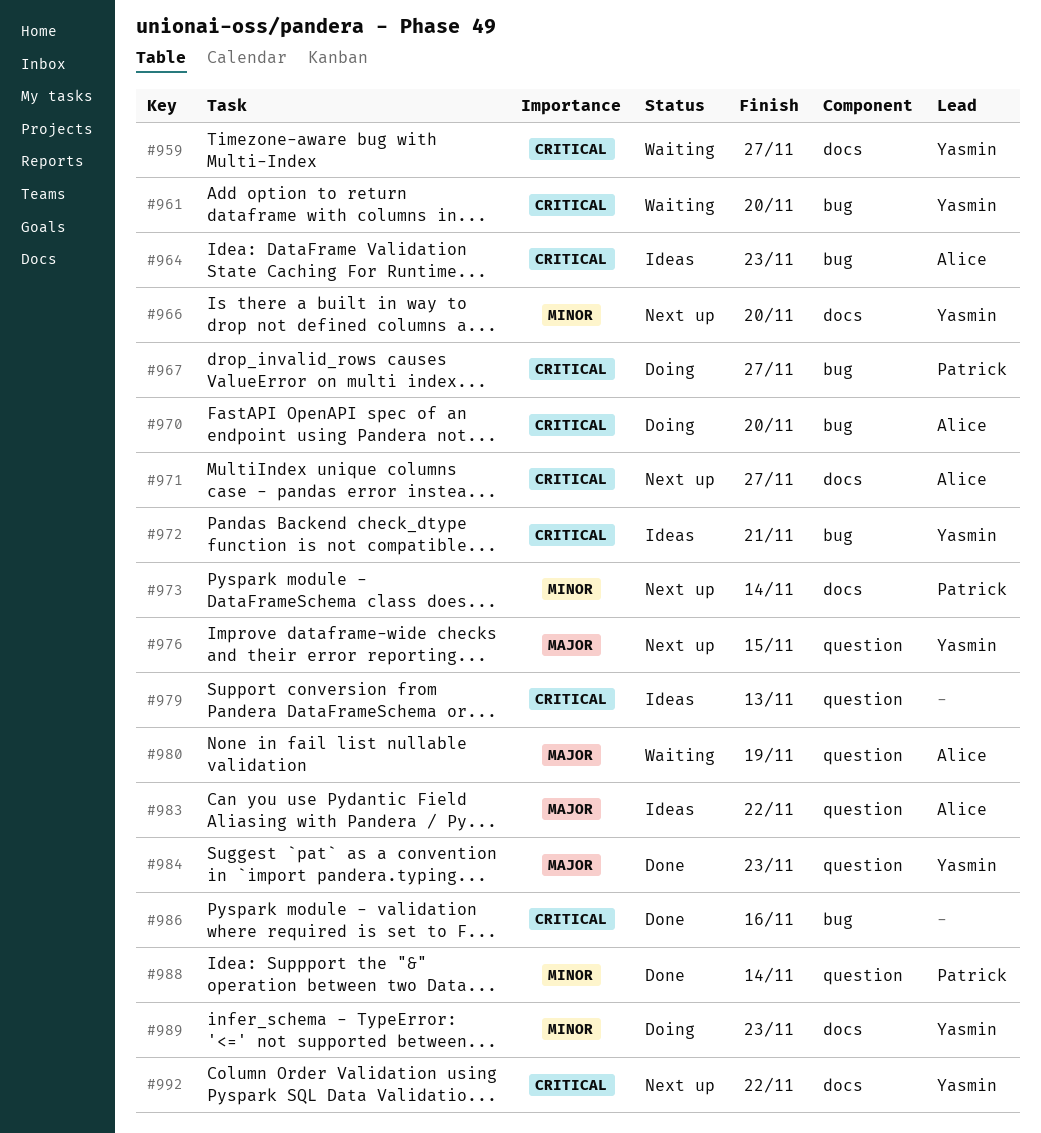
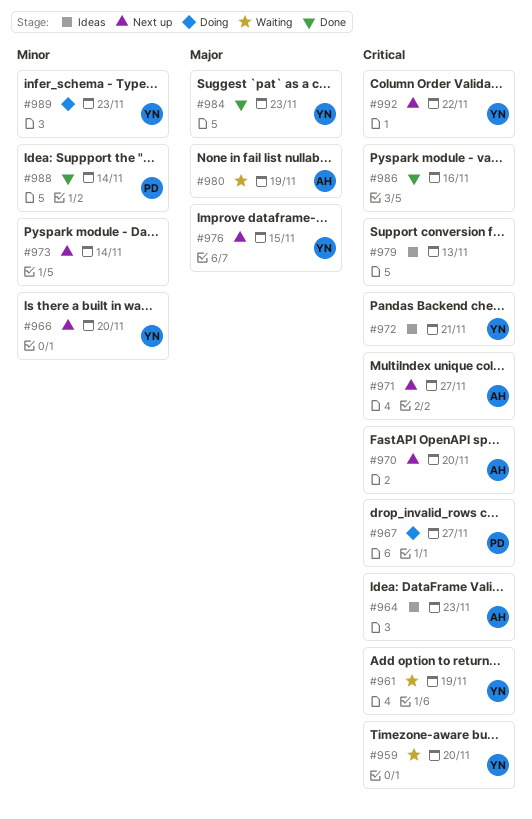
#959, due: Nov 27 -> Nov 20
#961, due: Nov 20 -> Nov 19
#970, status: Doing -> Next up
#973, owner: Patrick -> none
#983: present -> none

